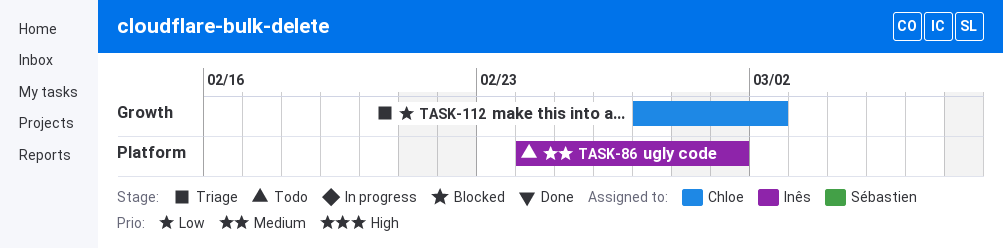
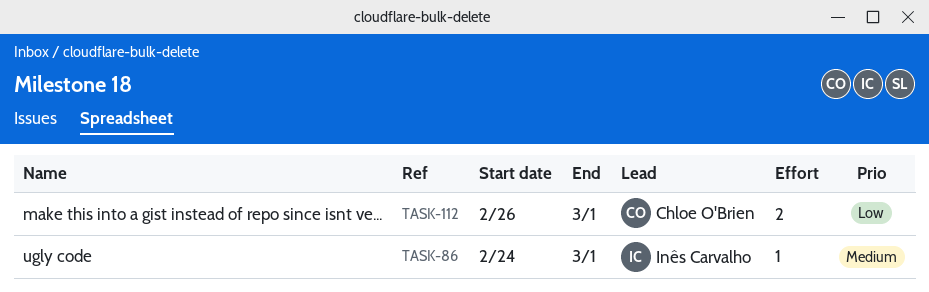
TASK-112, start: Feb 27 -> Feb 26
TASK-112, due: Mar 2 -> Mar 1

